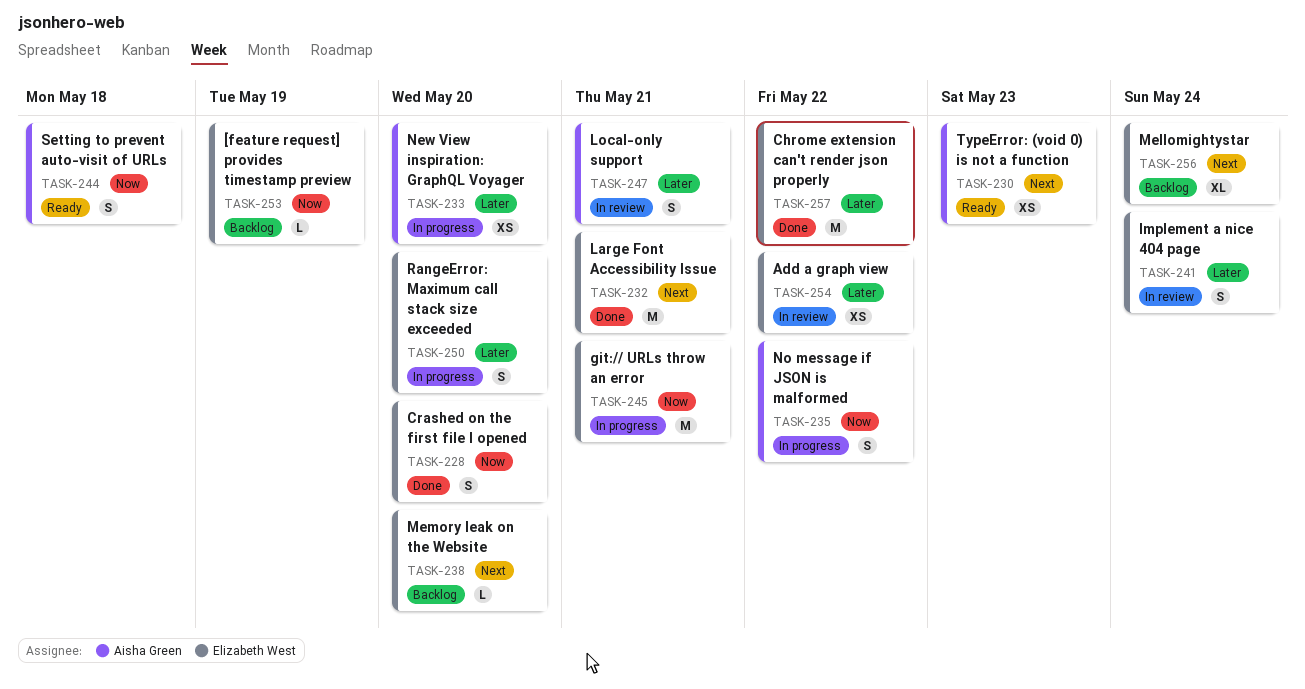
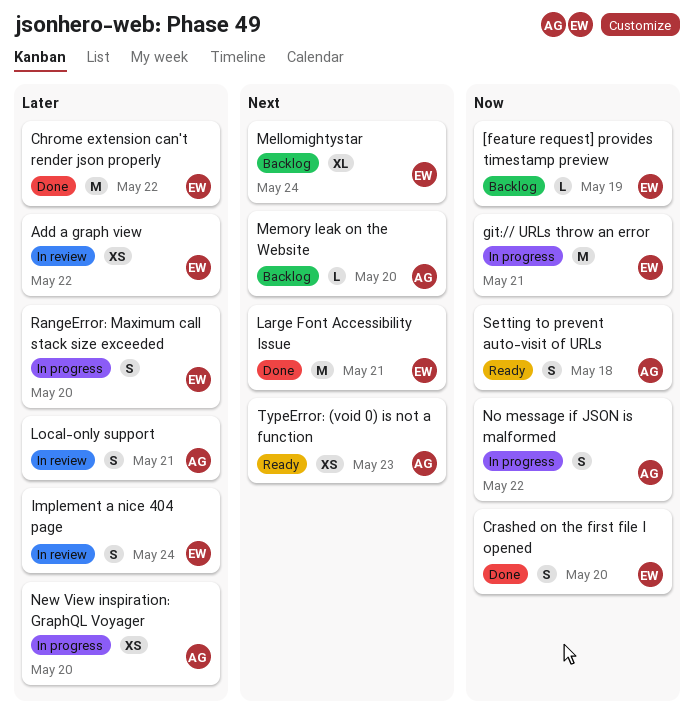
Memory leak on the Website, owner: Elizabeth West -> Aisha Green

